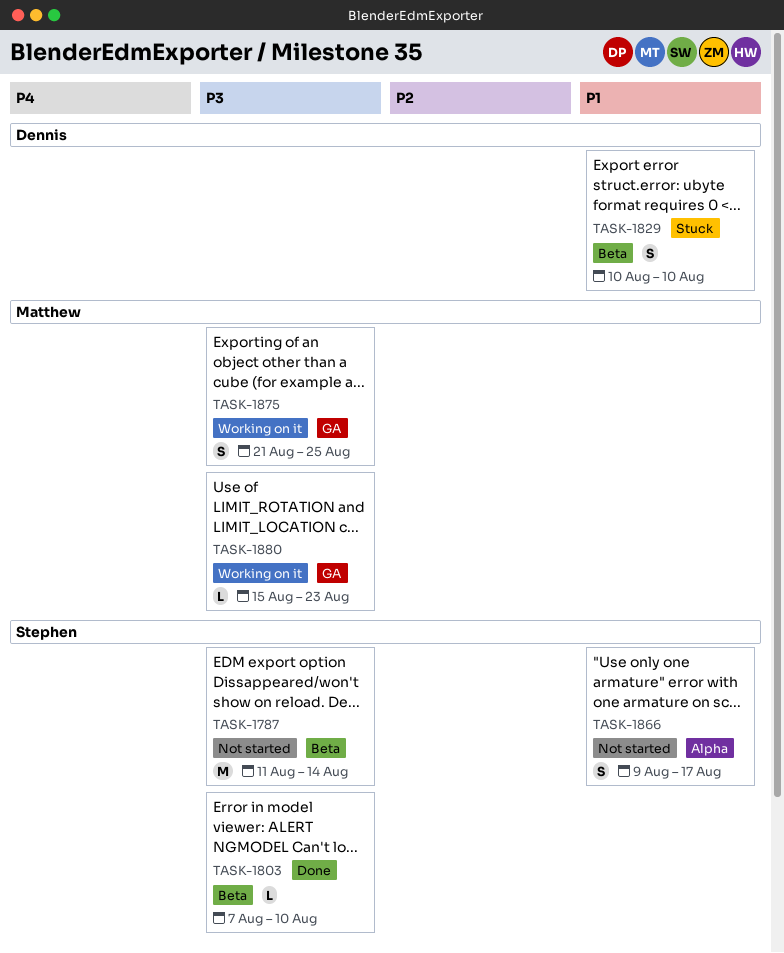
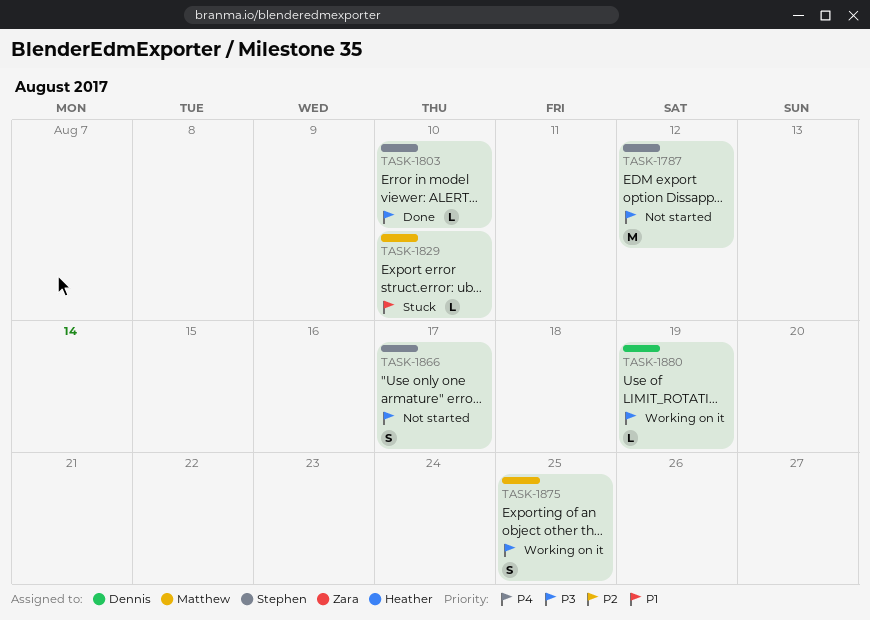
TASK-1787, due: Aug 14 -> Aug 12
TASK-1829, owner: Dennis -> Matthew
TASK-1829, estimate: S -> L
TASK-1866, priority: P1 -> P3
TASK-1880, owner: Matthew -> Dennis
TASK-1880, due: Aug 23 -> Aug 19

